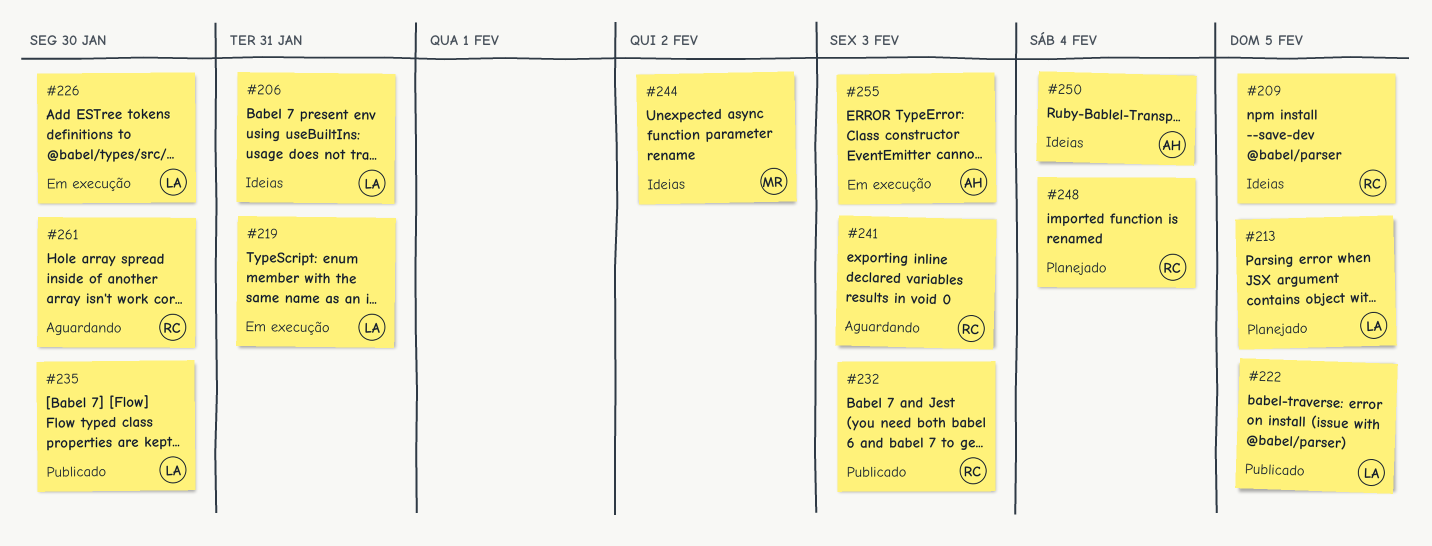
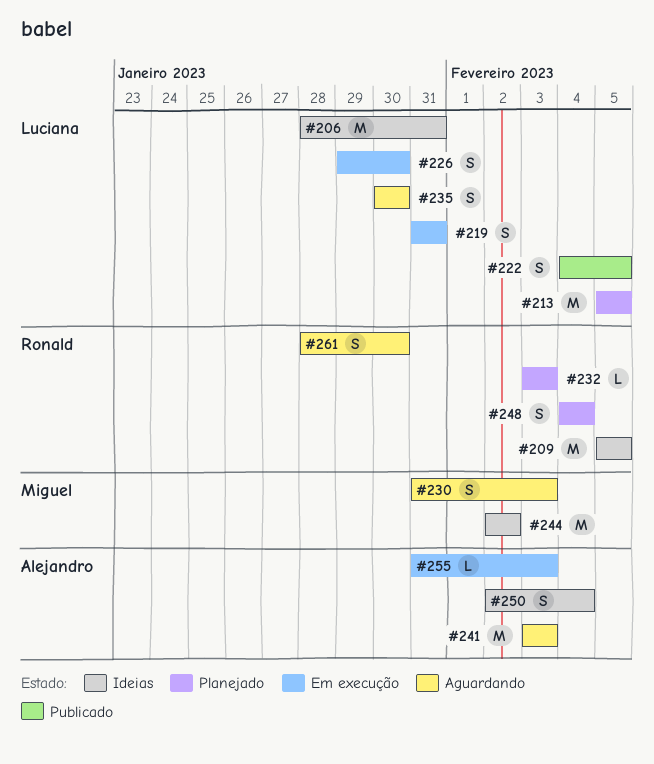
#230: none -> present
#232, status: Publicado -> Planejado
#235, status: Publicado -> Aguardando
#241, owner: Ronald -> Alejandro

